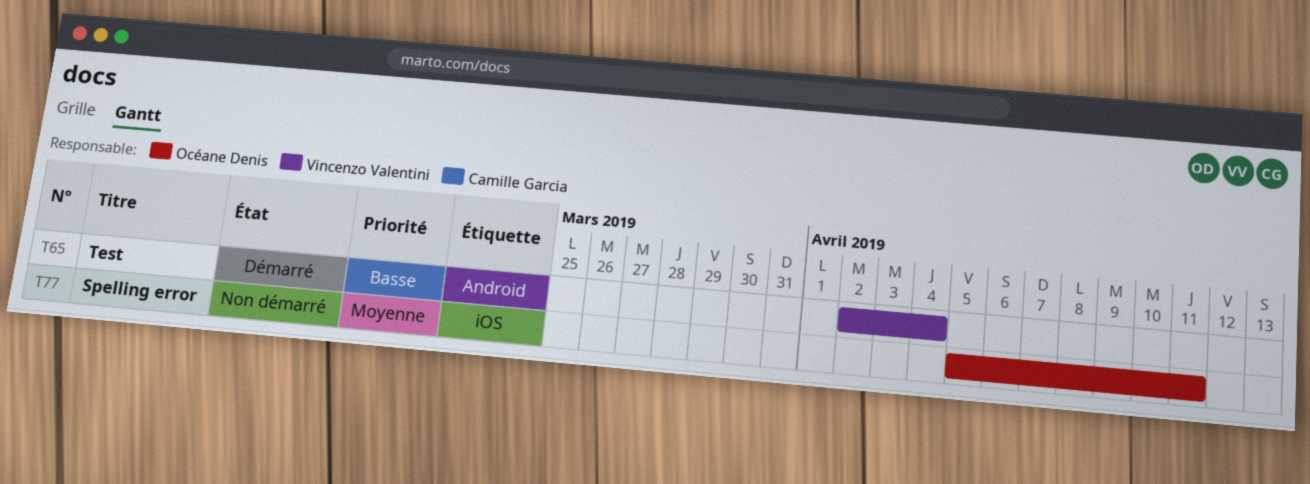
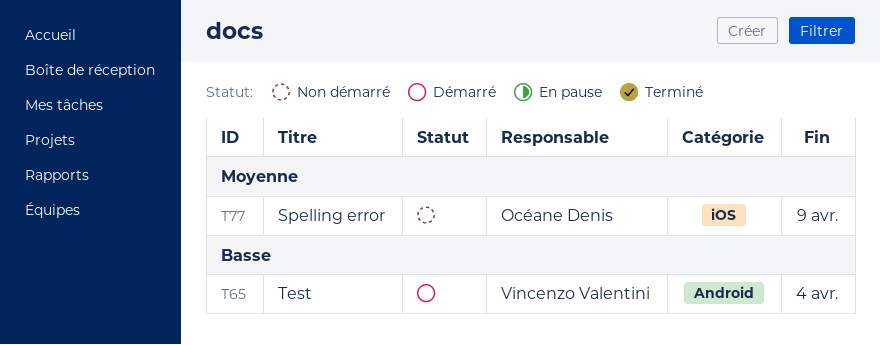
T77, due: Apr 11 -> Apr 9

